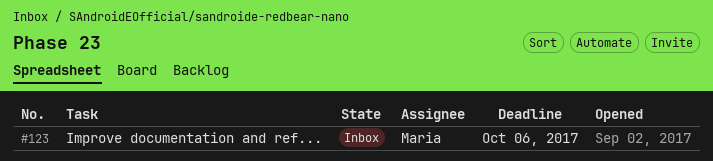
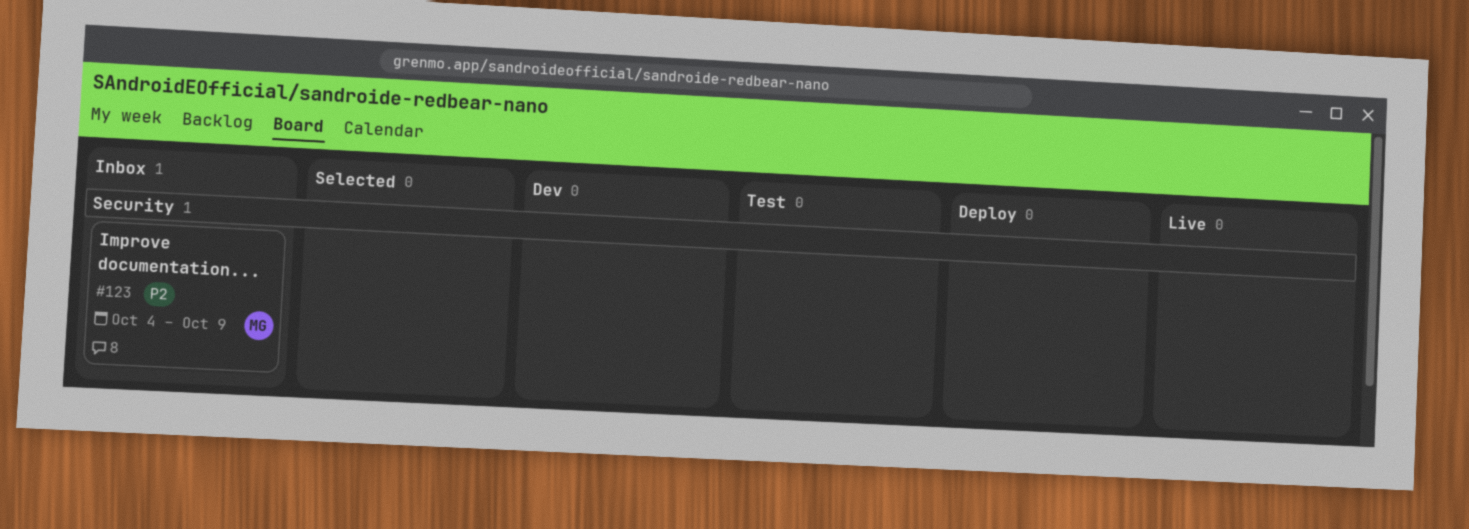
#123, due: Oct 6 -> Oct 9

